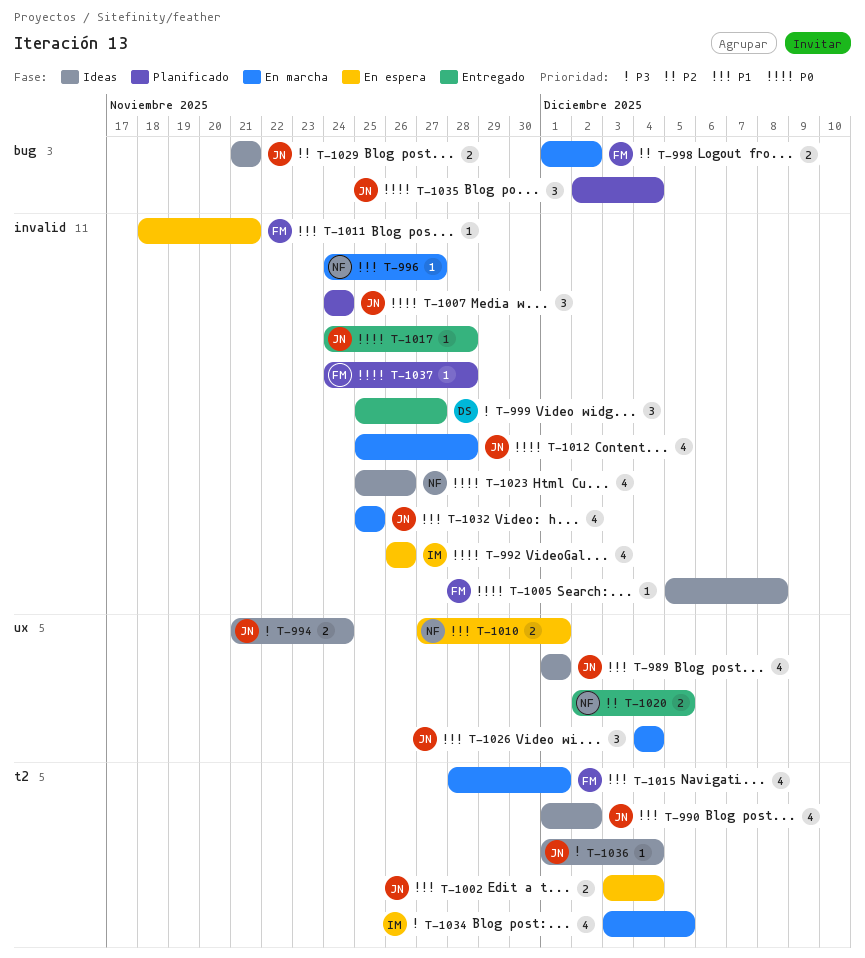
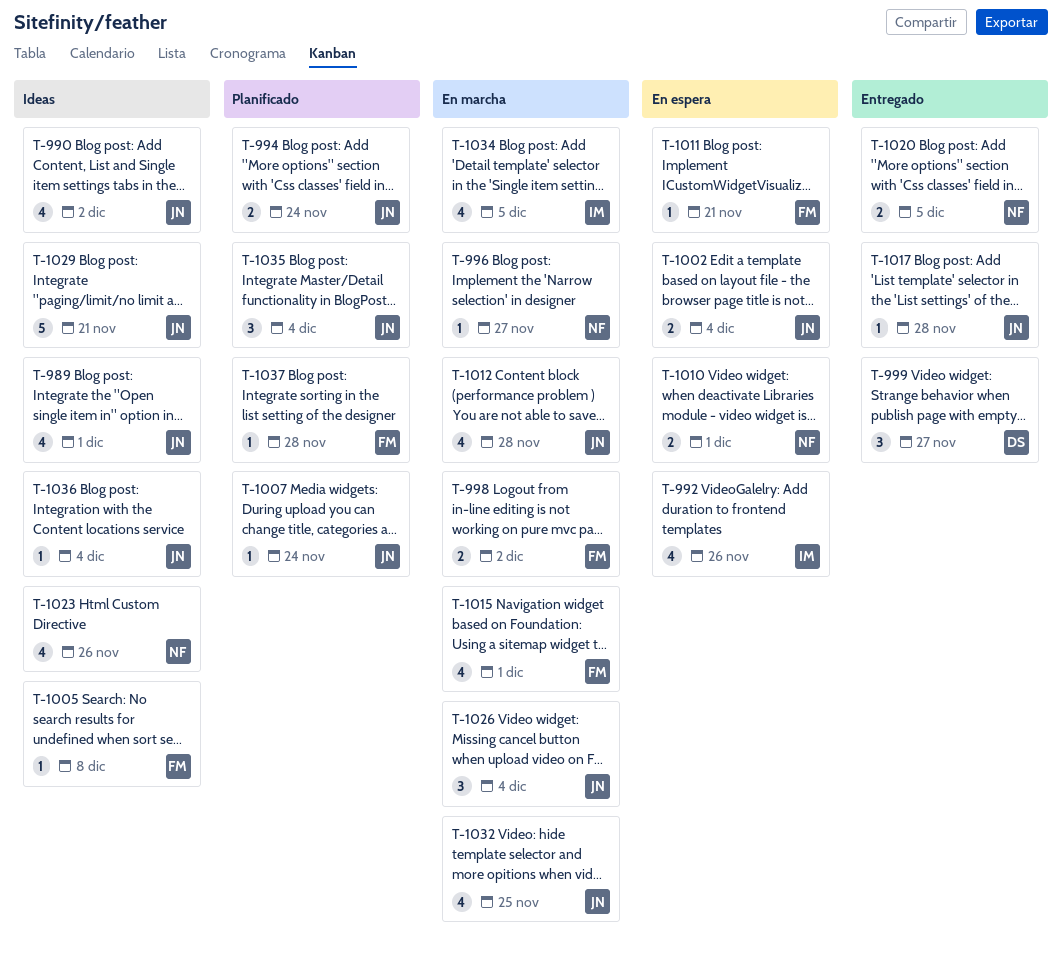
T-994, status: Ideas -> Planificado
T-1007, estimate: 3 -> 1
T-1029, estimate: 2 -> 5

